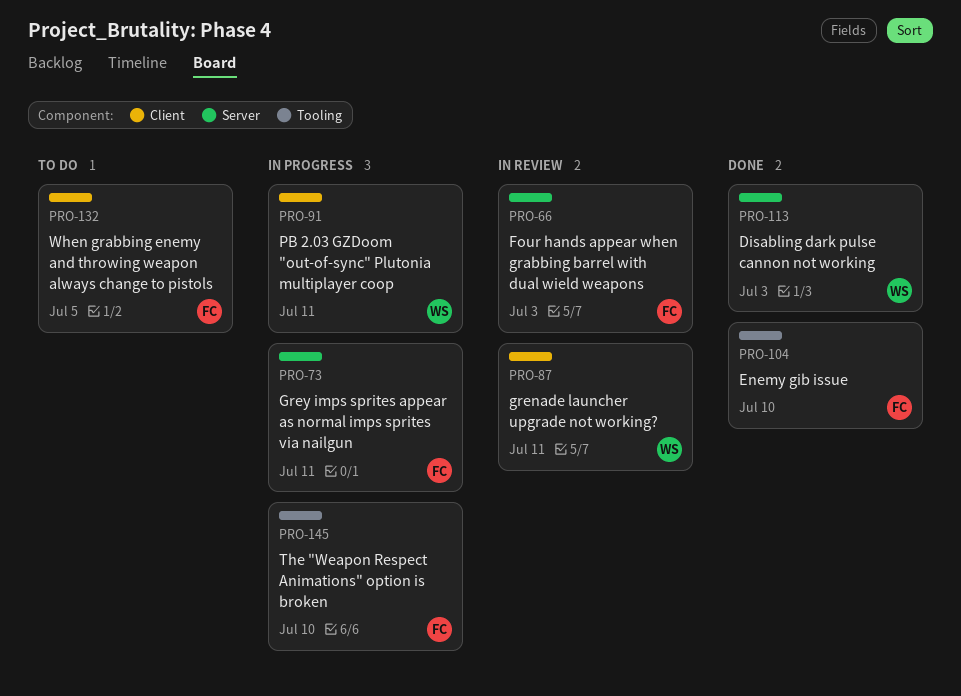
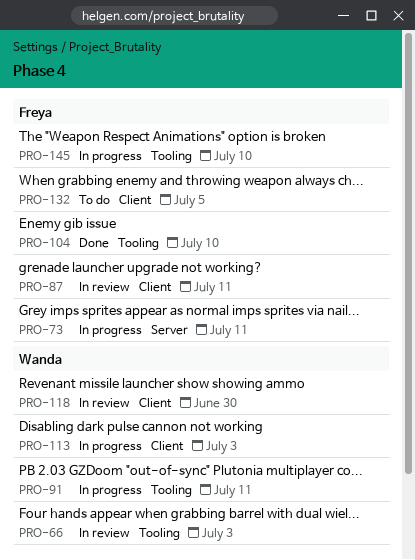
PRO-66, owner: Freya -> Wanda
PRO-66, label: Server -> Tooling
PRO-87, owner: Wanda -> Freya
PRO-91, label: Client -> Tooling
PRO-113, status: Done -> In progress
PRO-113, label: Server -> Client
PRO-118: none -> present

